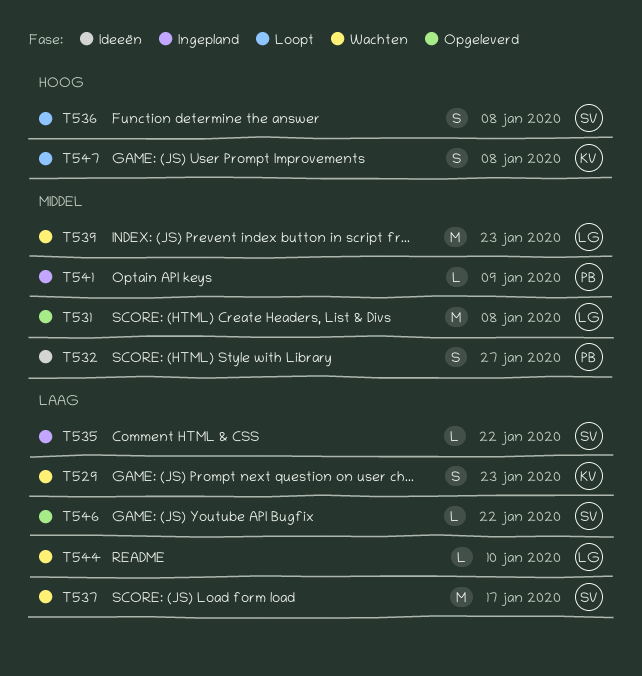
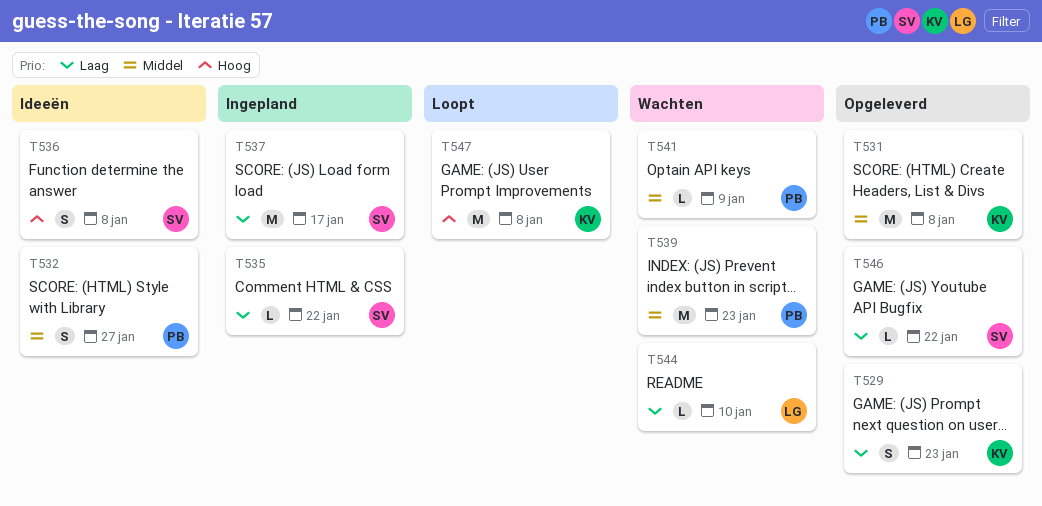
T529, status: Wachten -> Opgeleverd
T531, owner: LG -> KV
T536, status: Loopt -> Ideeën
T537, status: Wachten -> Ingepland
T539, owner: LG -> PB
T541, status: Ingepland -> Wachten
T547, estimate: S -> M

